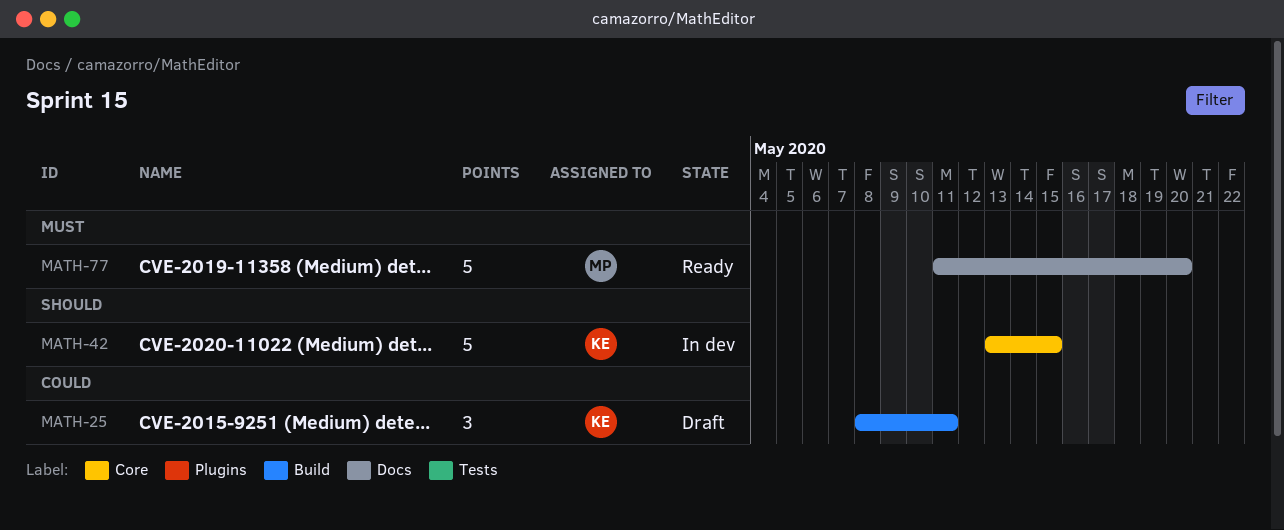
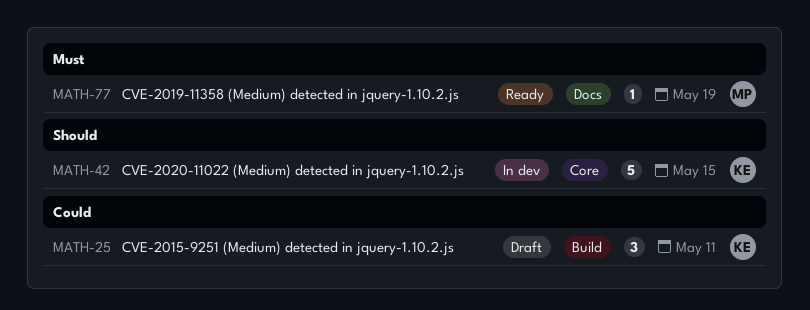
MATH-77, estimate: 5 -> 1
MATH-77, due: May 20 -> May 19

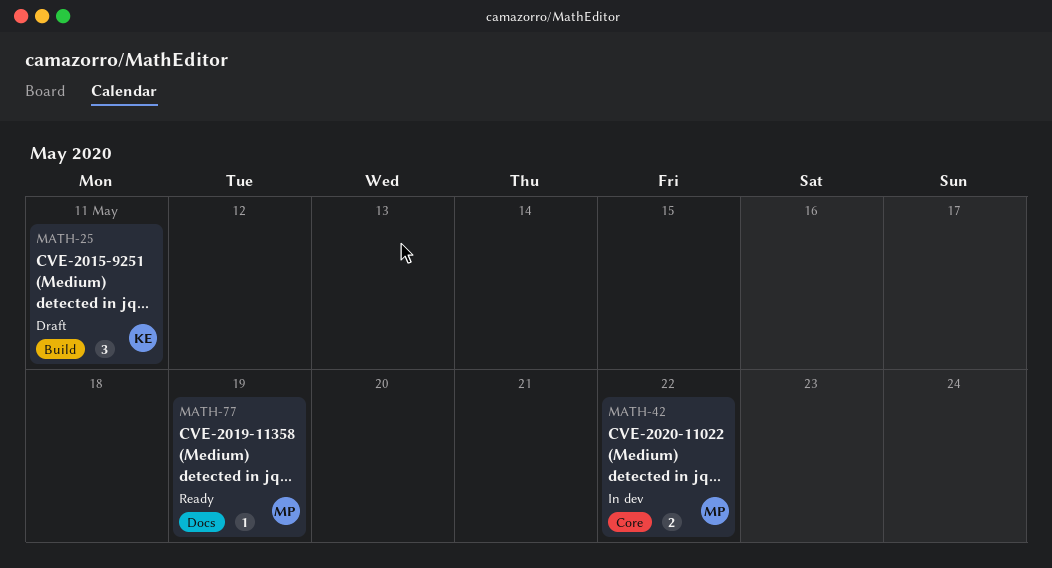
MATH-42, owner: KE -> MP
MATH-42, estimate: 5 -> 2
MATH-42, due: May 15 -> May 22

